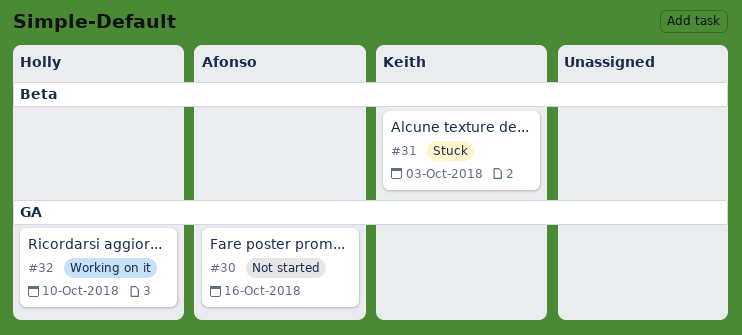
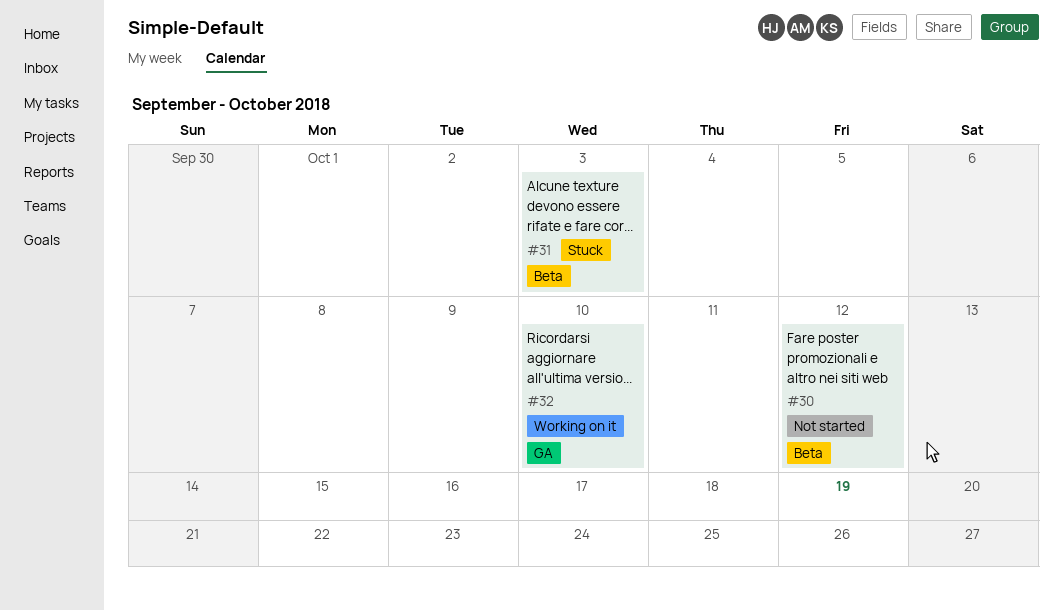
#30, label: GA -> Beta
#30, due: Oct 16 -> Oct 12

